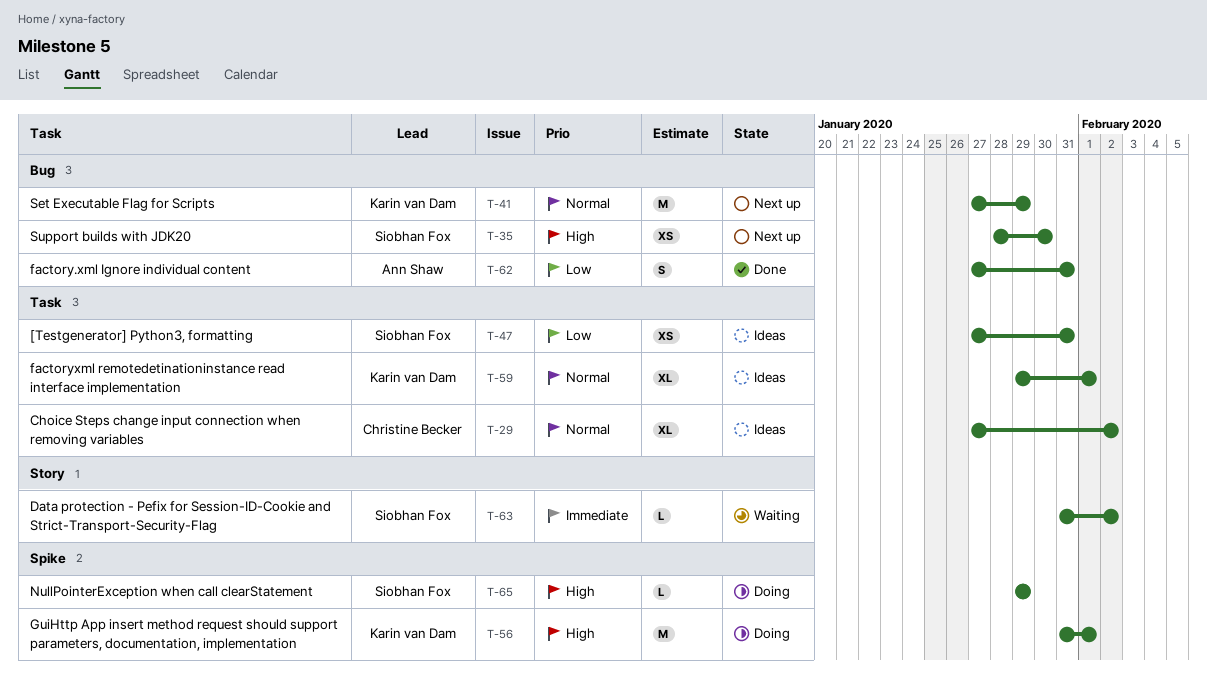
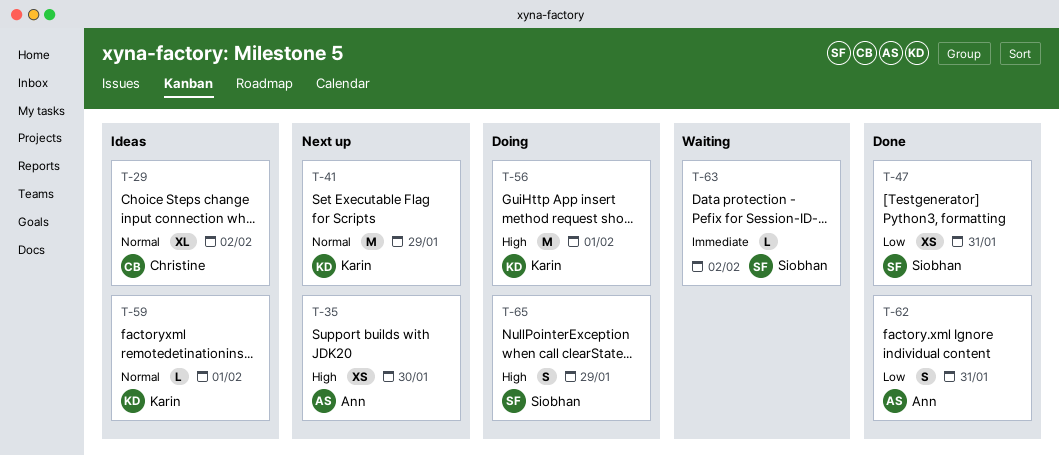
T-35, owner: Siobhan Fox -> Ann Shaw
T-47, status: Ideas -> Done
T-59, estimate: XL -> L
T-65, estimate: L -> S

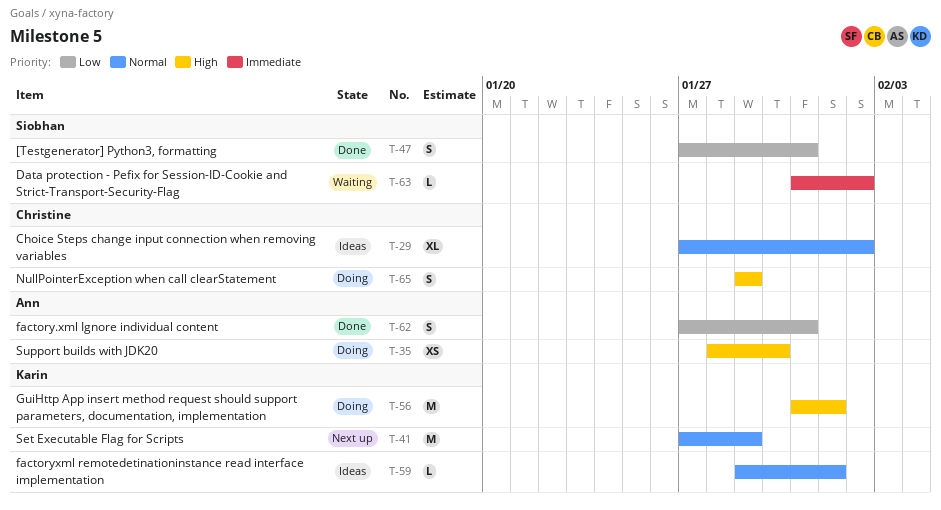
T-35, status: Next up -> Doing
T-47, estimate: XS -> S
T-65, owner: Siobhan -> Christine

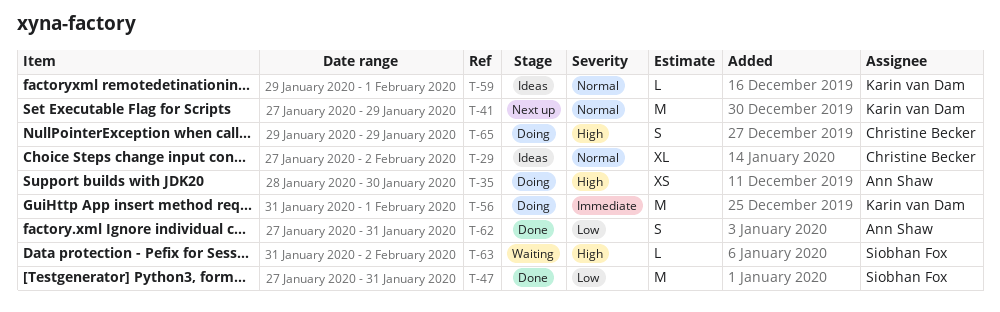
T-47, estimate: S -> M
T-56, priority: High -> Immediate
T-63, priority: Immediate -> High

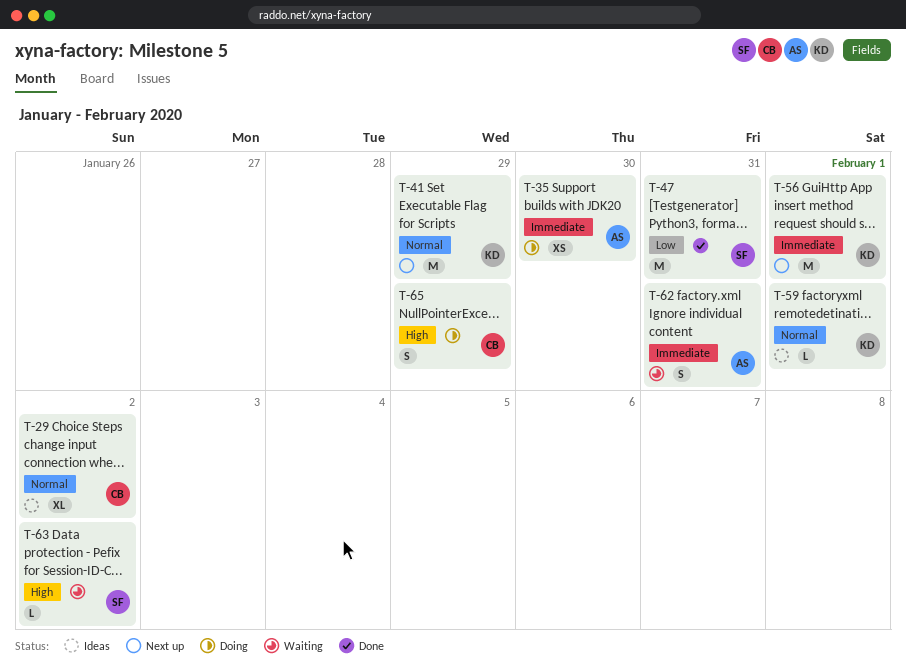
T-35, priority: High -> Immediate
T-56, status: Doing -> Next up
T-62, status: Done -> Waiting
T-62, priority: Low -> Immediate

